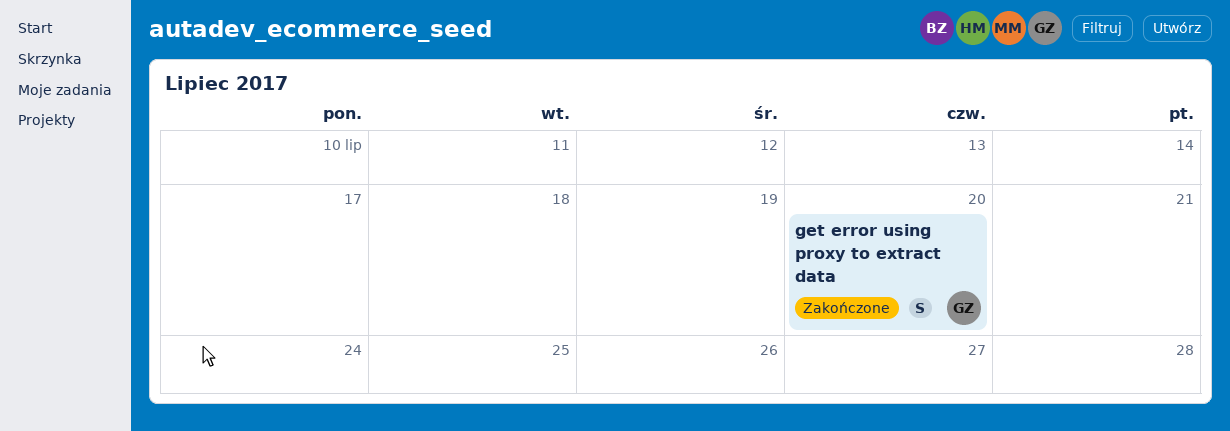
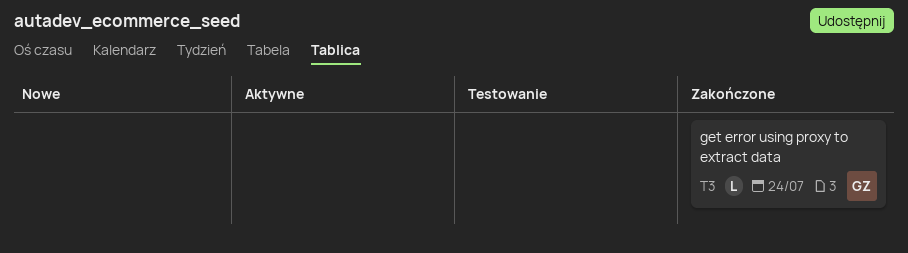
get error using proxy to extract data, estimate: S -> L
get error using proxy to extract data, due: Jul 20 -> Jul 24

